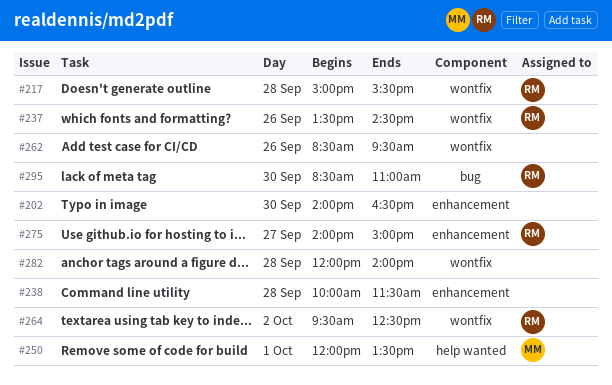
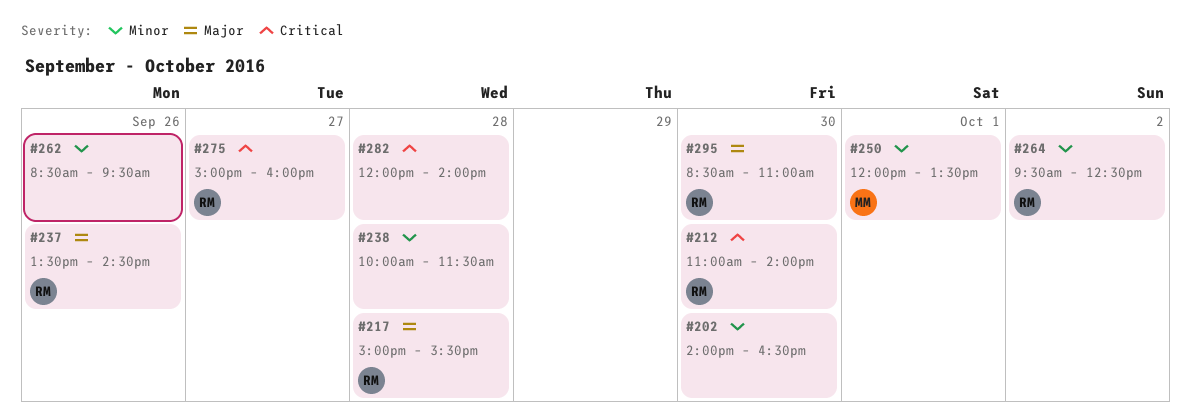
#212: none -> present
#275, begins: 14:00 -> 15:00
#275, ends: 15:00 -> 16:00

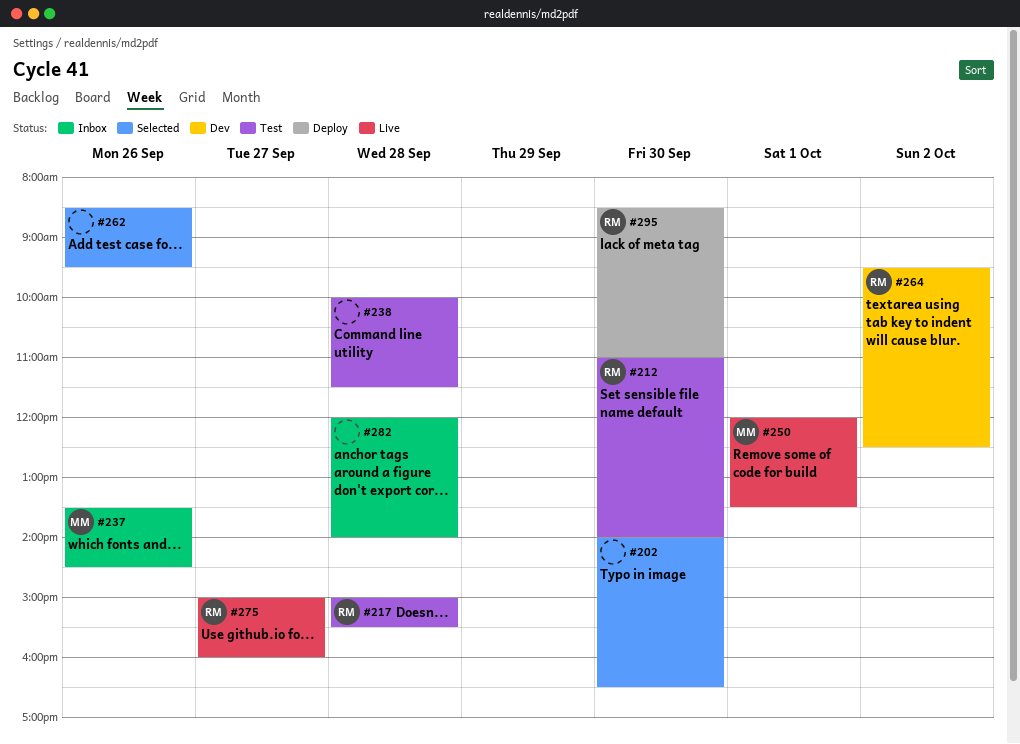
#237, owner: RM -> MM

